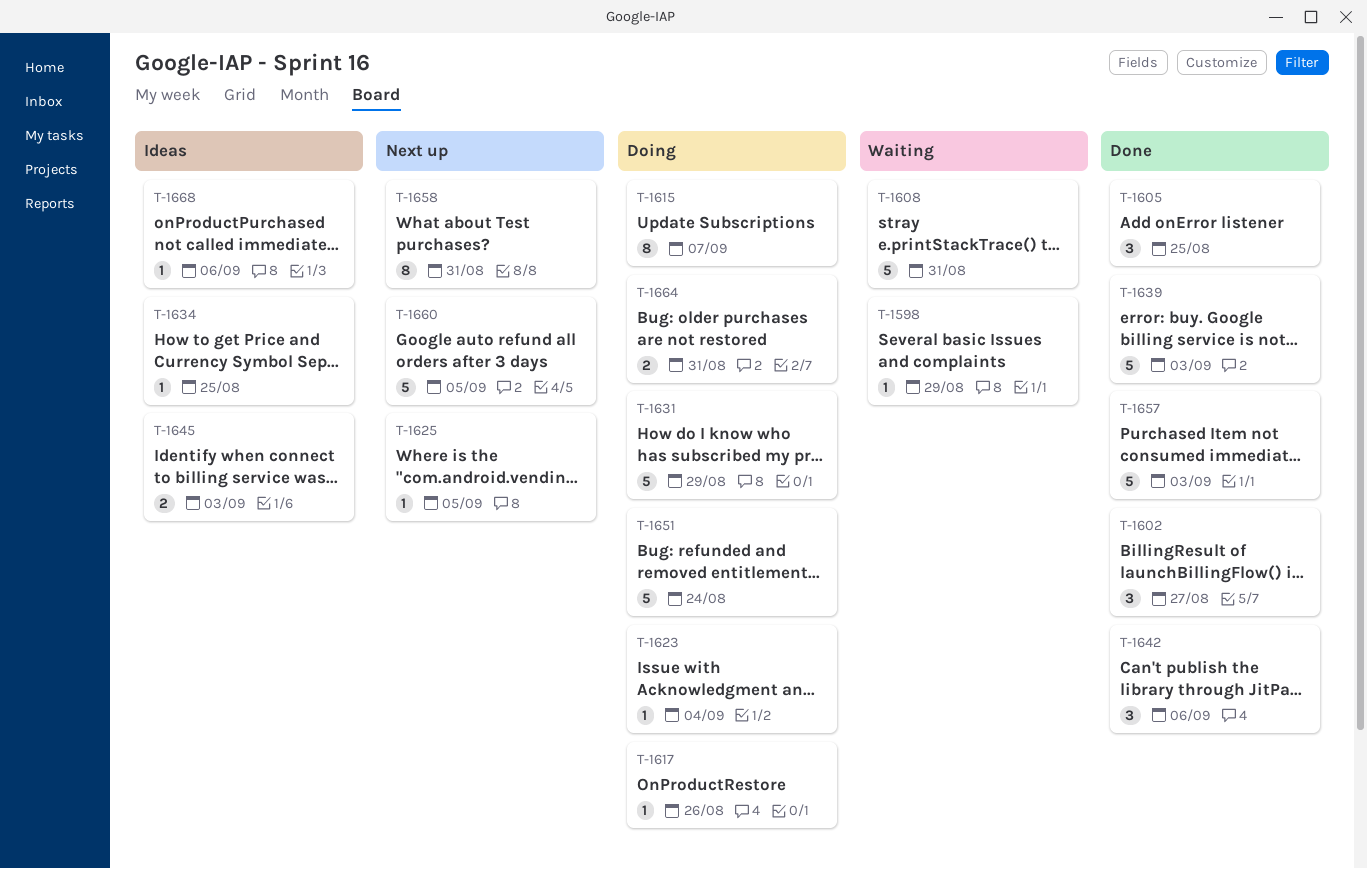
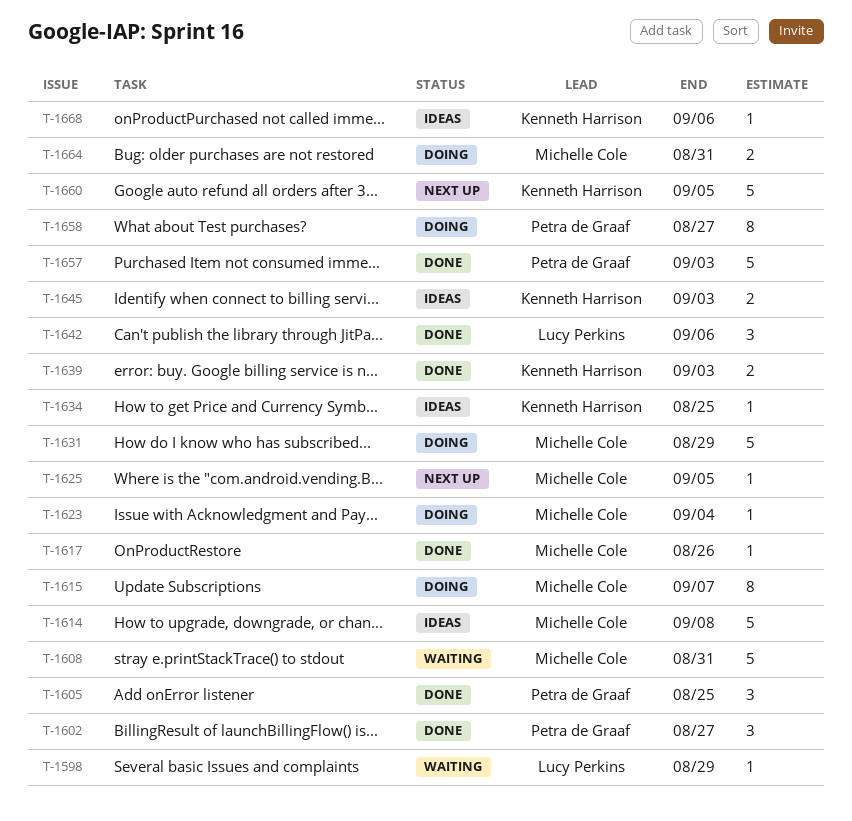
T-1614: none -> present
T-1617, status: Doing -> Done
T-1639, estimate: 5 -> 2
T-1651: present -> none
T-1658, status: Next up -> Doing
T-1658, due: Aug 31 -> Aug 27

